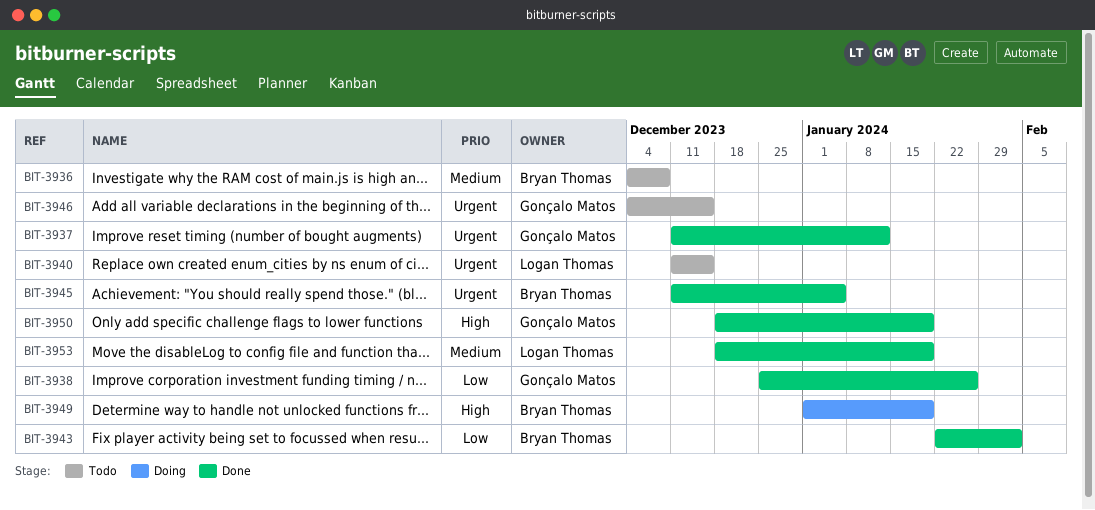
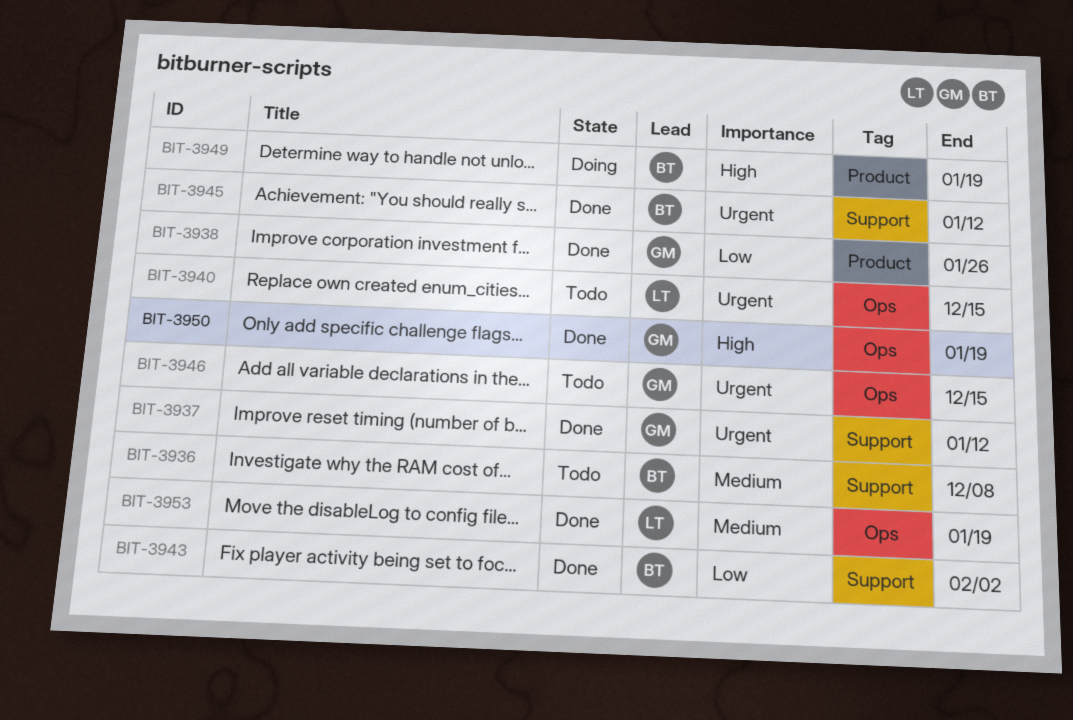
BIT-3945, due: Jan 5 -> Jan 12

